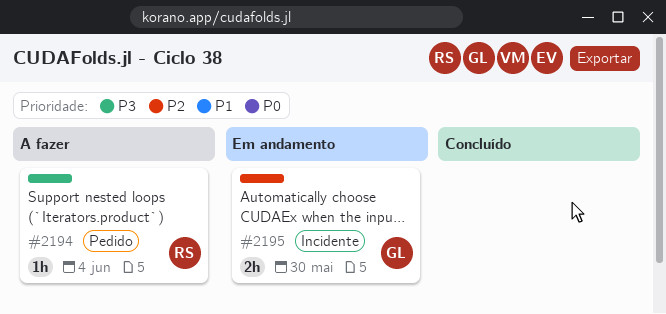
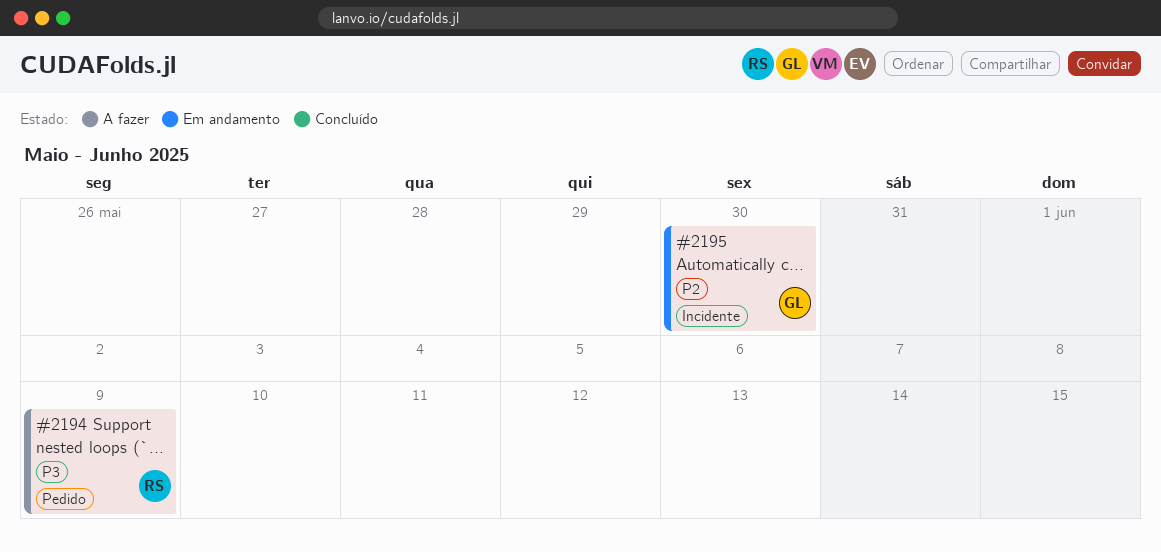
#2194, due: Jun 4 -> Jun 9

